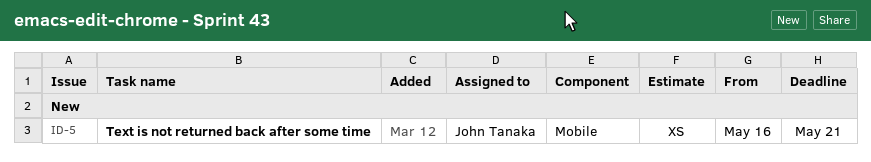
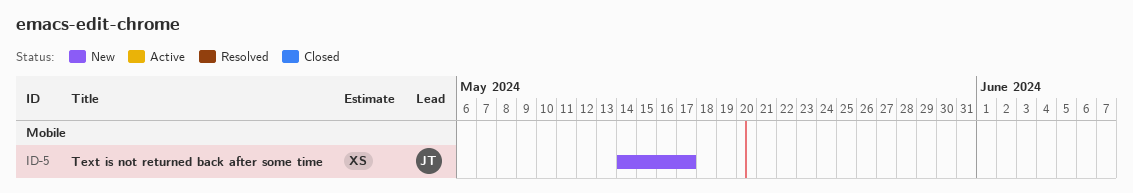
ID-5, start: May 16 -> May 14
ID-5, due: May 21 -> May 17

